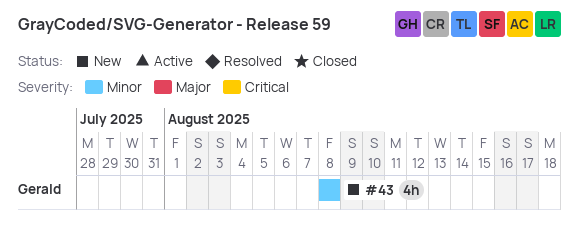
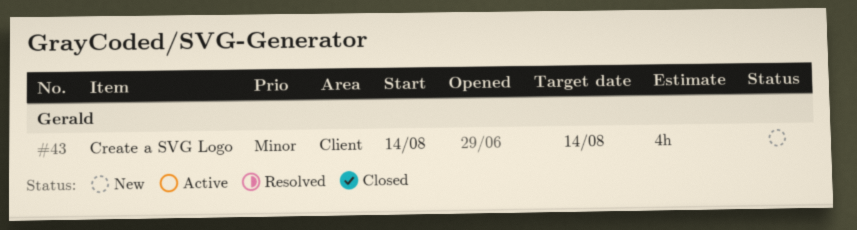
#43, start: Aug 8 -> Aug 14
#43, due: Aug 8 -> Aug 14

